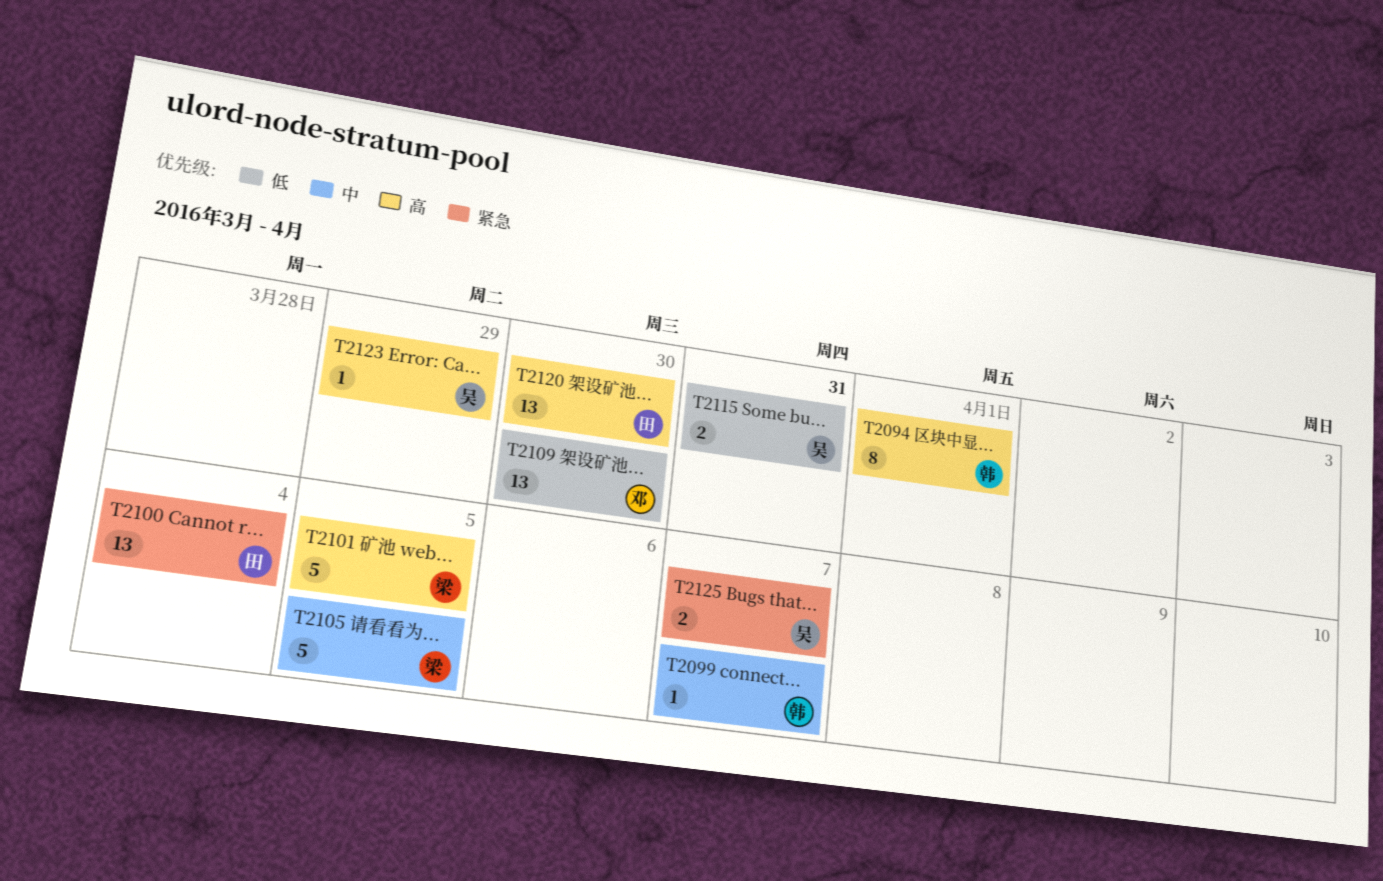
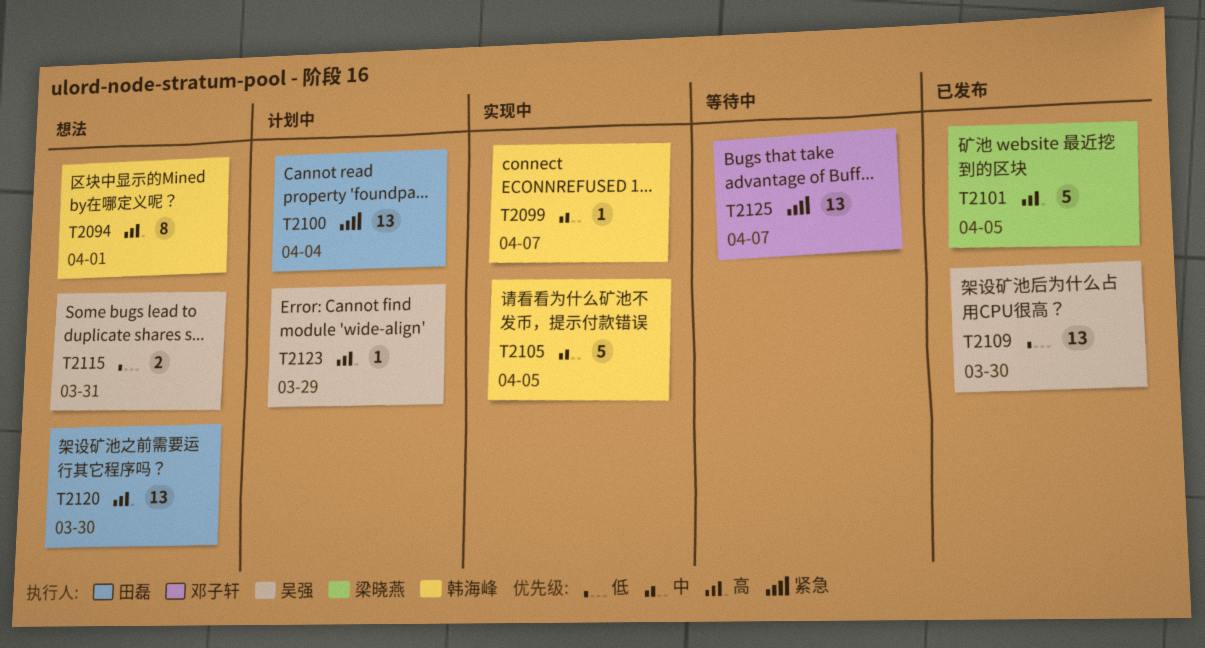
T2105, owner: 梁晓燕 -> 韩海峰
T2109, owner: 邓子轩 -> 吴强
T2125, owner: 吴强 -> 邓子轩
T2125, estimate: 2 -> 13

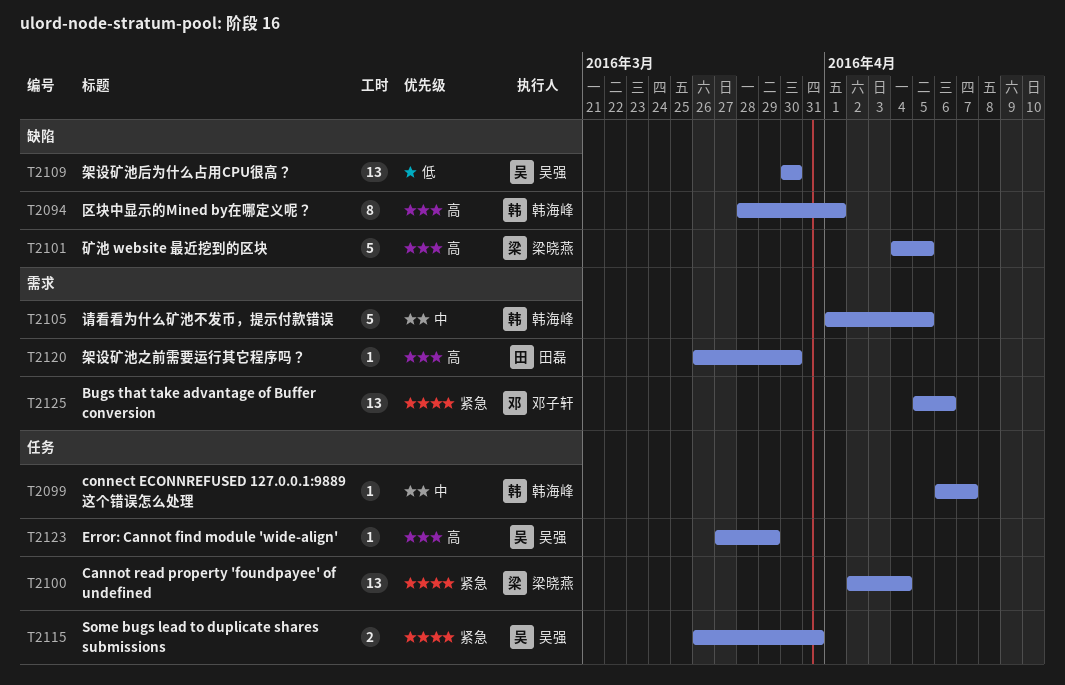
T2100, owner: 田磊 -> 梁晓燕
T2115, priority: 低 -> 紧急
T2120, estimate: 13 -> 1
T2125, due: Apr 7 -> Apr 6

